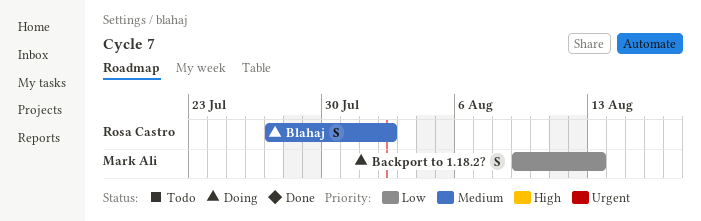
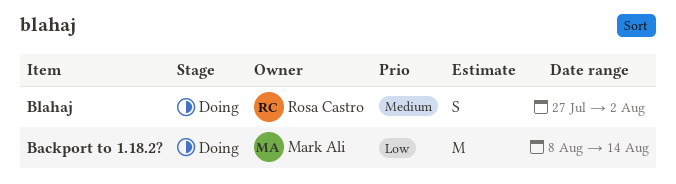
Backport to 1.18.2?, estimate: S -> M
Backport to 1.18.2?, start: Aug 9 -> Aug 8
Backport to 1.18.2?, due: Aug 13 -> Aug 14

